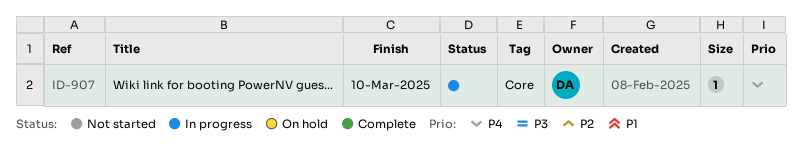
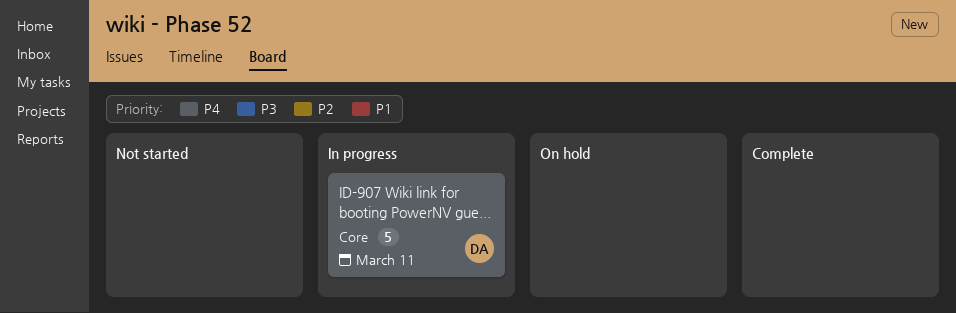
ID-907, estimate: 1 -> 5
ID-907, due: Mar 10 -> Mar 11

